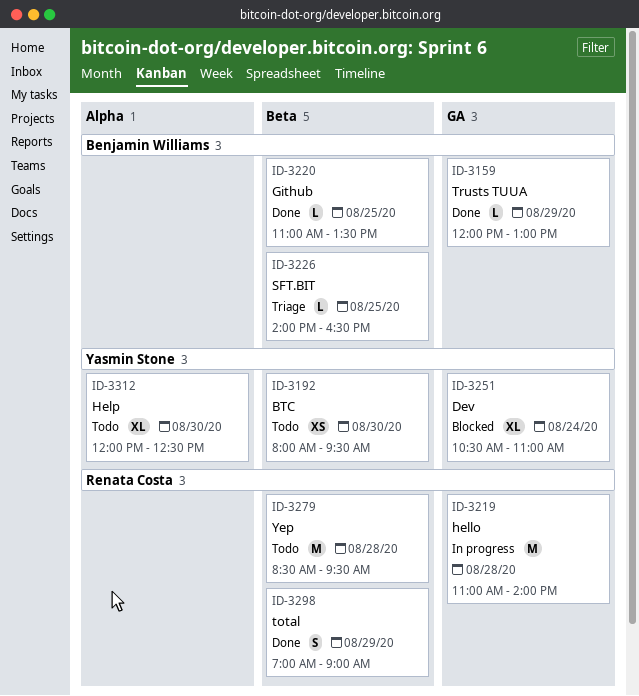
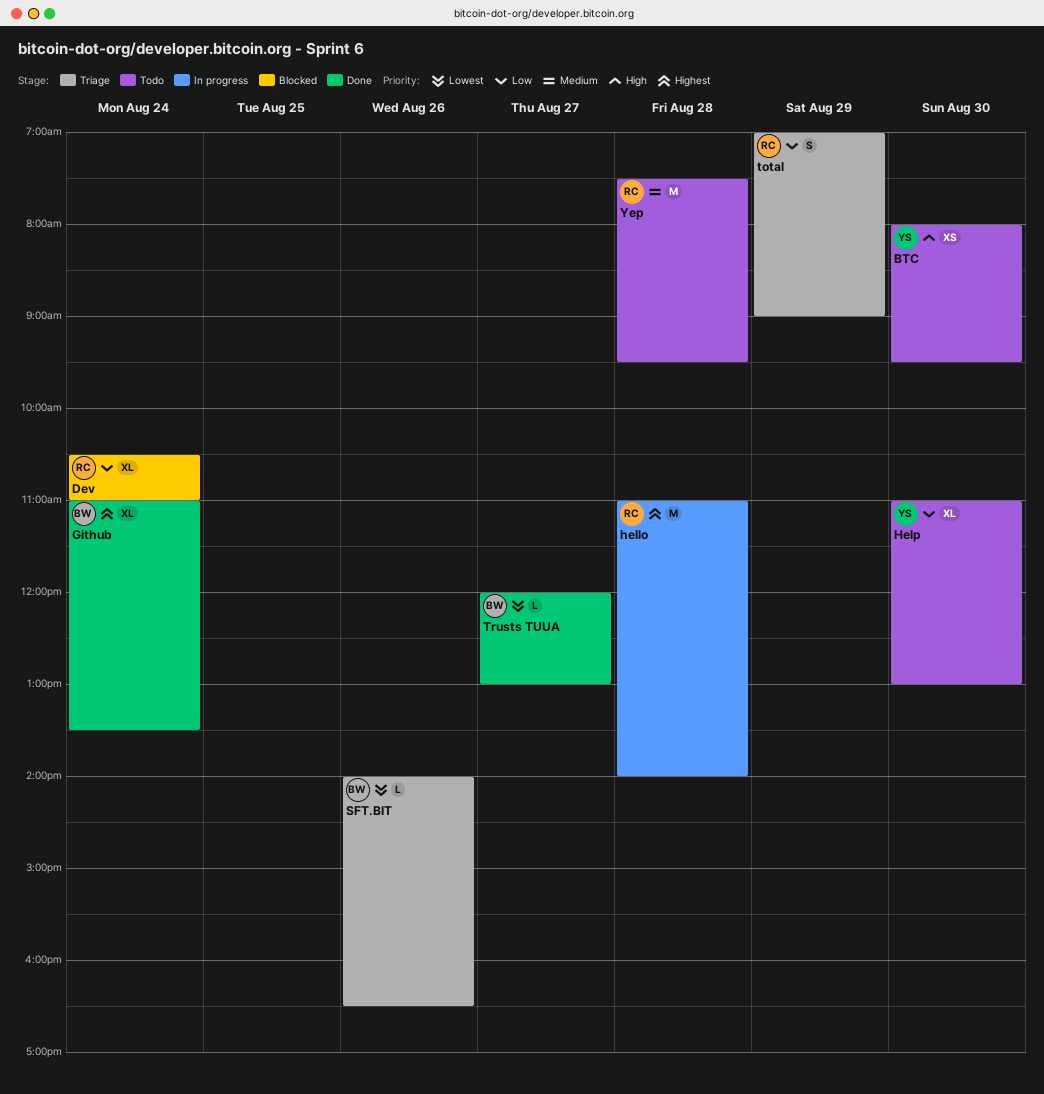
Dev, owner: Yasmin Stone -> Renata Costa
Github, estimate: L -> XL
Github, day: Aug 25 -> Aug 24
Help, begins: 12:00 -> 11:00
Help, ends: 12:30 -> 13:00
SFT.BIT, day: Aug 25 -> Aug 26
total, status: Done -> Triage
Trusts TUUA, day: Aug 29 -> Aug 27
Yep, begins: 08:30 -> 07:30

